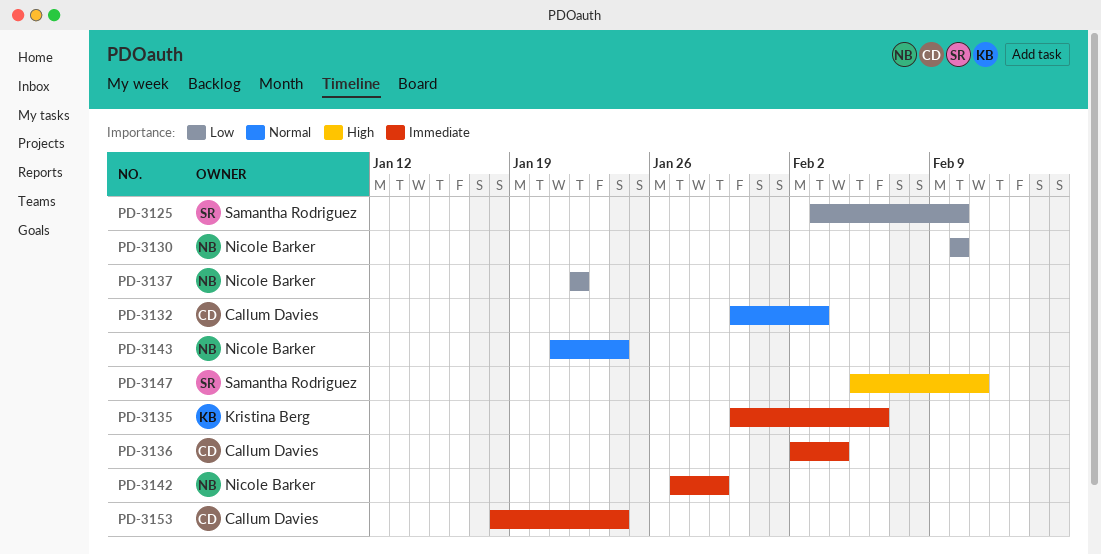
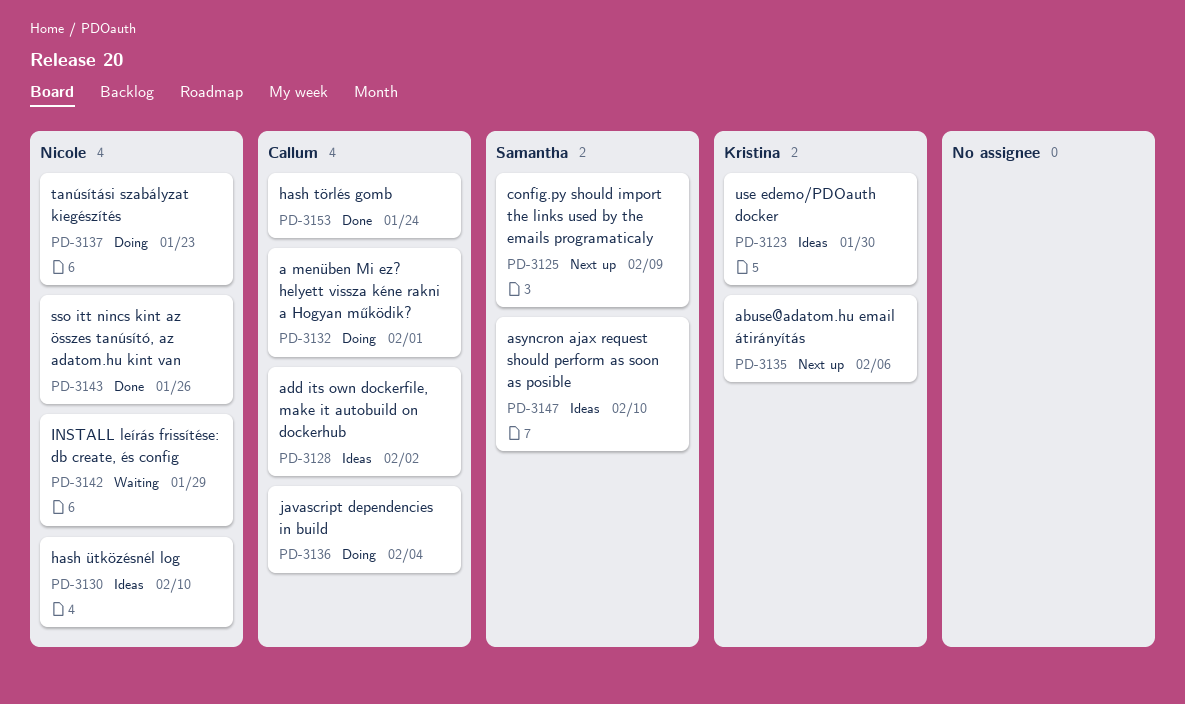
PD-3123: none -> present
PD-3125, due: Feb 10 -> Feb 9
PD-3128: none -> present
PD-3132, due: Feb 3 -> Feb 1
PD-3137, due: Jan 22 -> Jan 23
PD-3143, due: Jan 24 -> Jan 26
PD-3147, due: Feb 11 -> Feb 10

